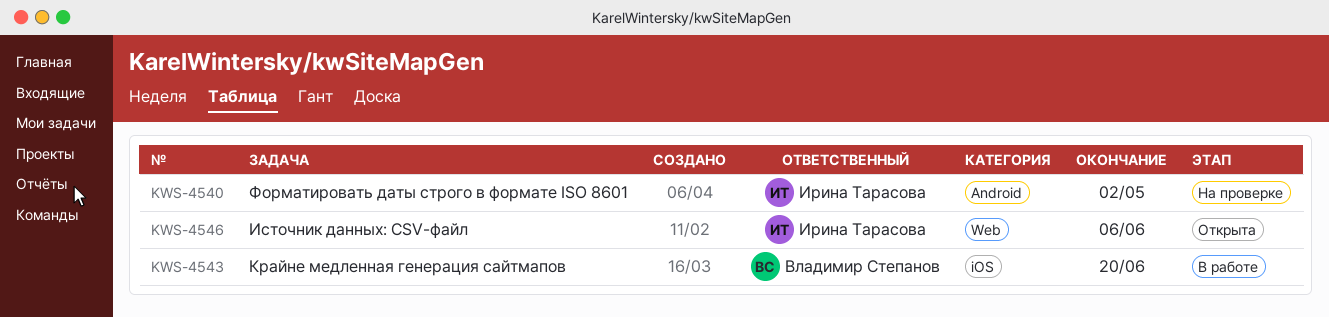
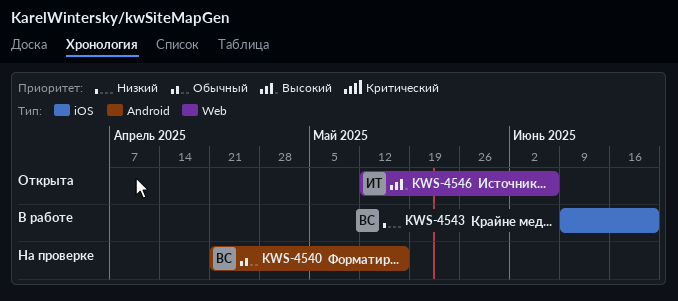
KWS-4540, owner: Ирина Тарасова -> Владимир Степанов
KWS-4540, due: May 2 -> May 16

